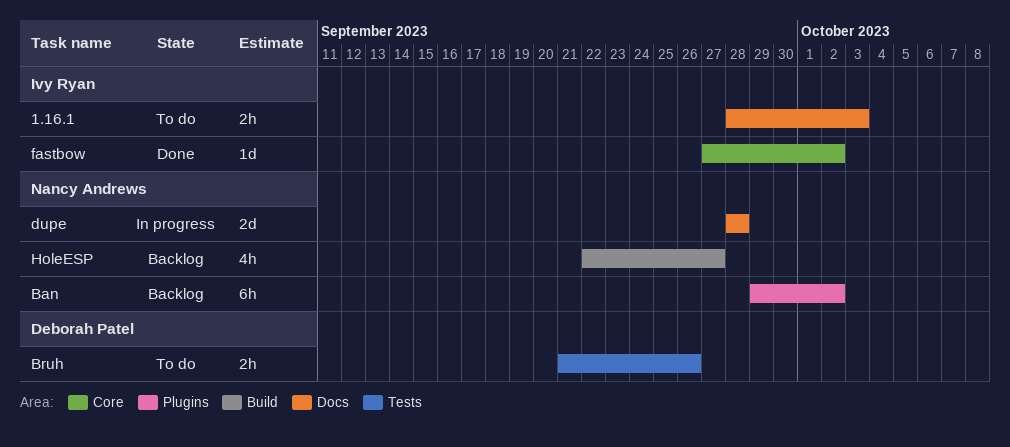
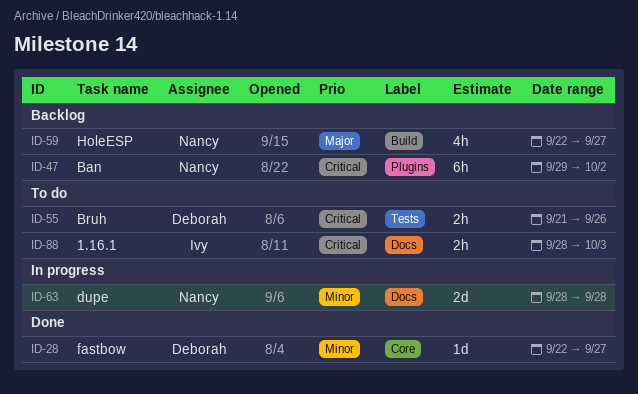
fastbow, owner: Ivy Ryan -> Deborah Patel
fastbow, start: Sep 27 -> Sep 22
fastbow, due: Oct 2 -> Sep 27

